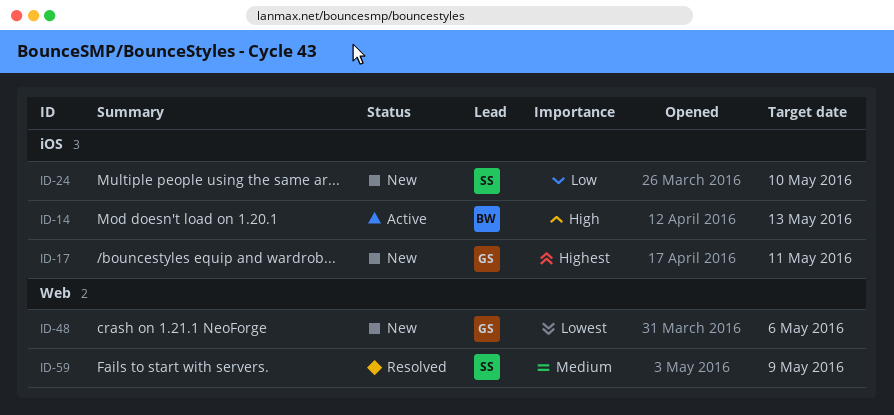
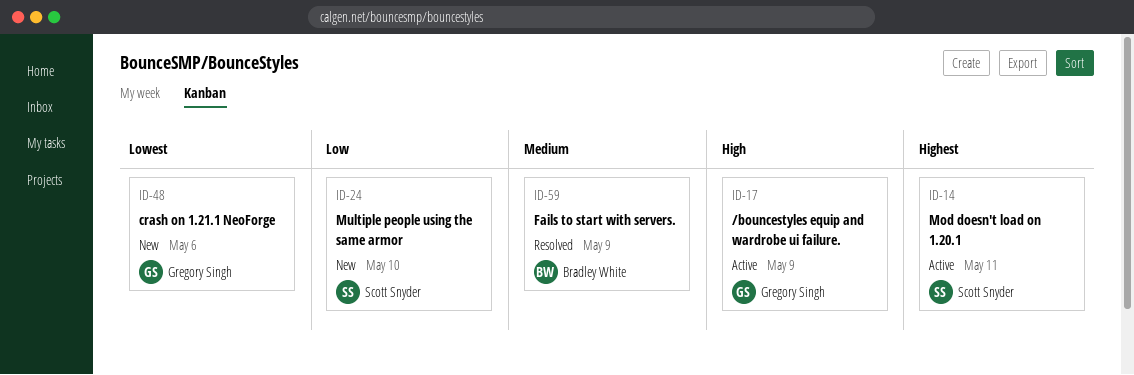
ID-14, owner: Bradley White -> Scott Snyder
ID-14, priority: High -> Highest
ID-14, due: May 13 -> May 11
ID-17, status: New -> Active
ID-17, priority: Highest -> High
ID-17, due: May 11 -> May 9
ID-59, owner: Scott Snyder -> Bradley White

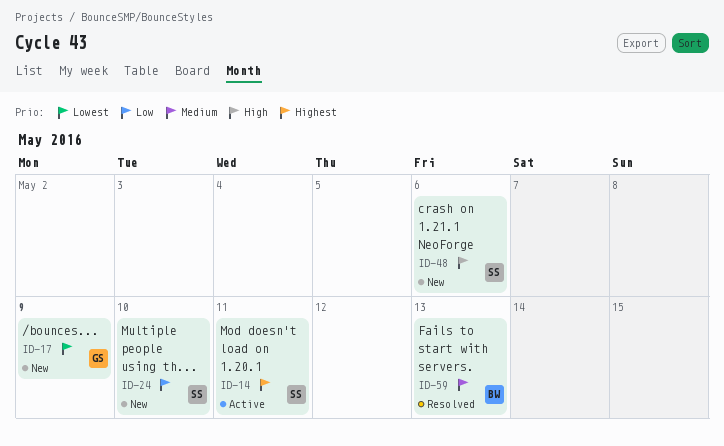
ID-17, status: Active -> New
ID-17, priority: High -> Lowest
ID-48, owner: Gregory Singh -> Scott Snyder
ID-48, priority: Lowest -> High
ID-59, due: May 9 -> May 13

